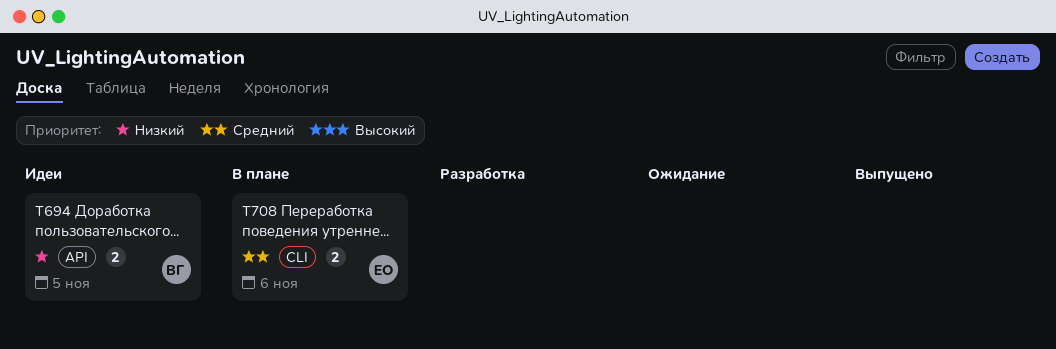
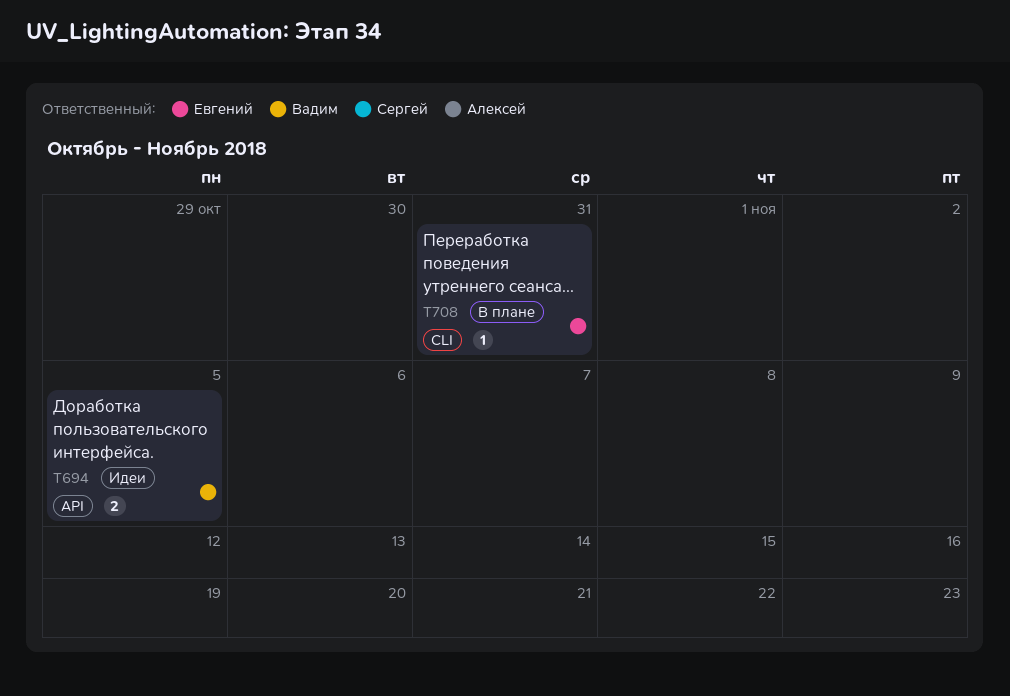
T708, estimate: 2 -> 1
T708, due: Nov 6 -> Oct 31

